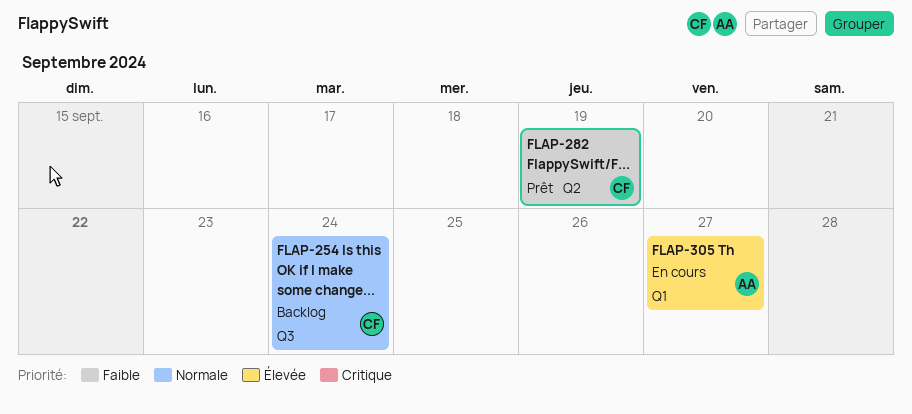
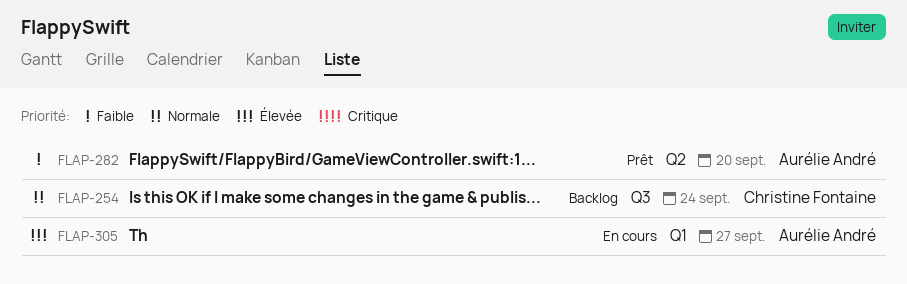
FLAP-282, owner: Christine Fontaine -> Aurélie André
FLAP-282, due: Sep 19 -> Sep 20

